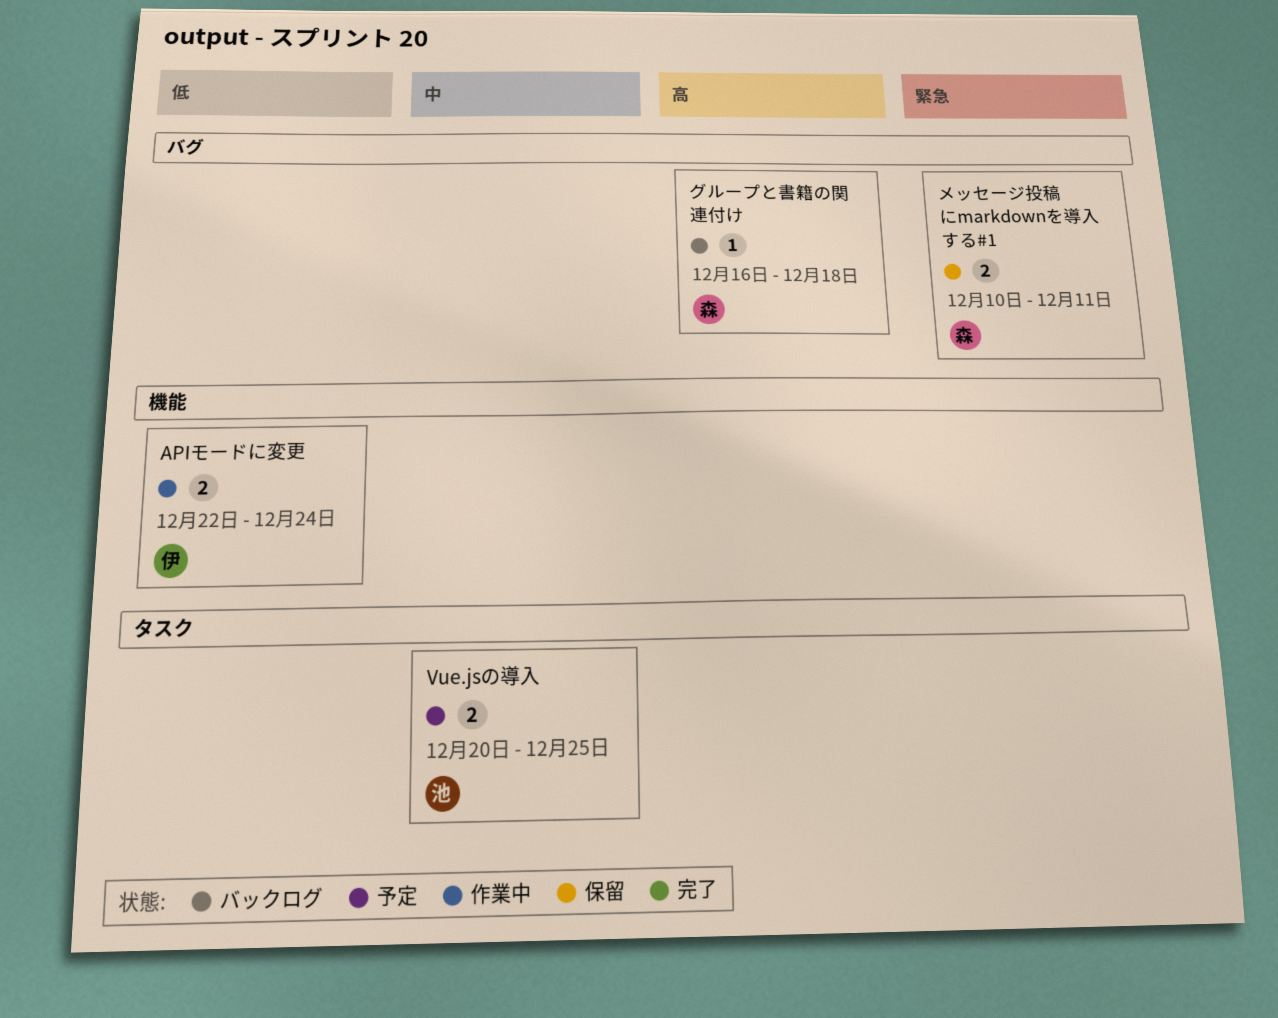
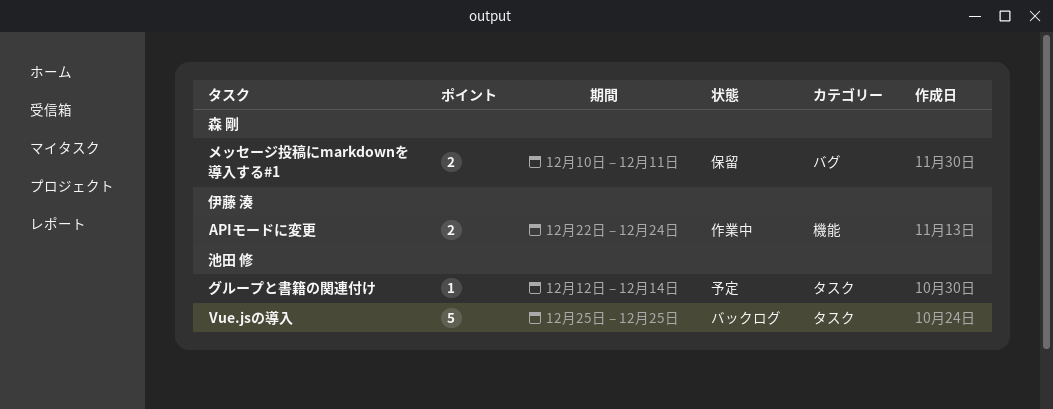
Vue.jsの導入, status: 予定 -> バックログ
Vue.jsの導入, estimate: 2 -> 5
Vue.jsの導入, start: Dec 20 -> Dec 25
グループと書籍の関連付け, status: バックログ -> 予定
グループと書籍の関連付け, owner: 森 剛 -> 池田 修
グループと書籍の関連付け, label: バグ -> タスク
グループと書籍の関連付け, start: Dec 16 -> Dec 12
グループと書籍の関連付け, due: Dec 18 -> Dec 14

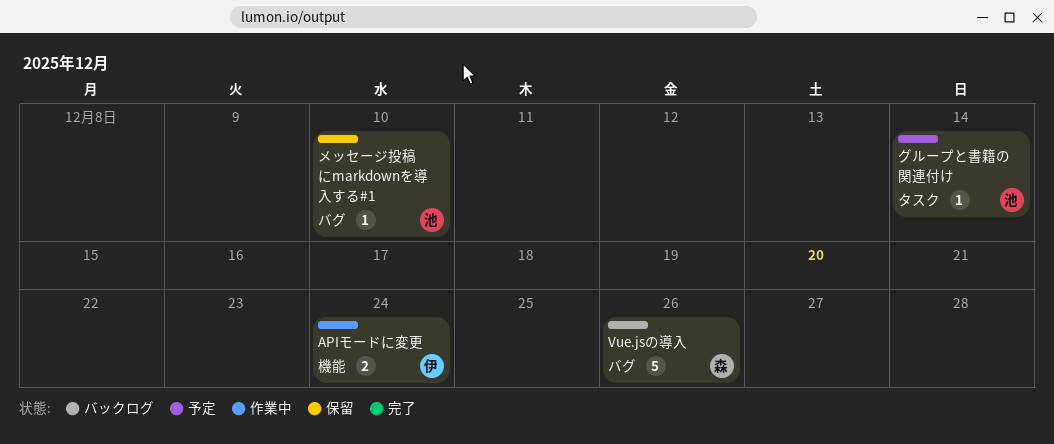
Vue.jsの導入, owner: 池田 修 -> 森 剛
Vue.jsの導入, label: タスク -> バグ
Vue.jsの導入, due: Dec 25 -> Dec 26
メッセージ投稿にmarkdownを導入する#1, owner: 森 剛 -> 池田 修
メッセージ投稿にmarkdownを導入する#1, estimate: 2 -> 1
メッセージ投稿にmarkdownを導入する#1, due: Dec 11 -> Dec 10

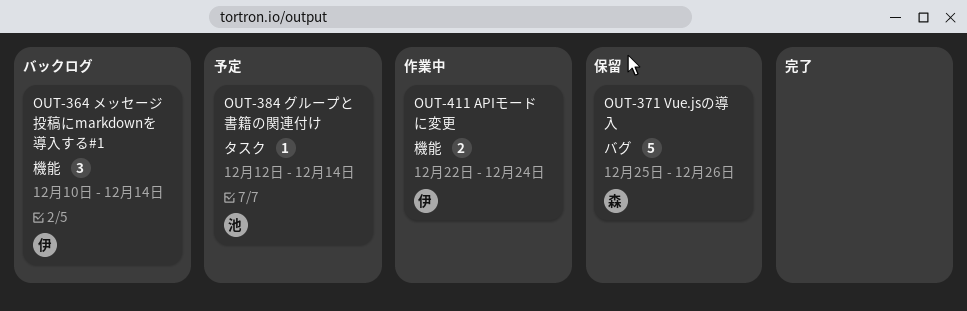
Vue.jsの導入, status: バックログ -> 保留
メッセージ投稿にmarkdownを導入する#1, status: 保留 -> バックログ
メッセージ投稿にmarkdownを導入する#1, owner: 池 -> 伊
メッセージ投稿にmarkdownを導入する#1, label: バグ -> 機能
メッセージ投稿にmarkdownを導入する#1, estimate: 1 -> 3
メッセージ投稿にmarkdownを導入する#1, due: Dec 10 -> Dec 14

